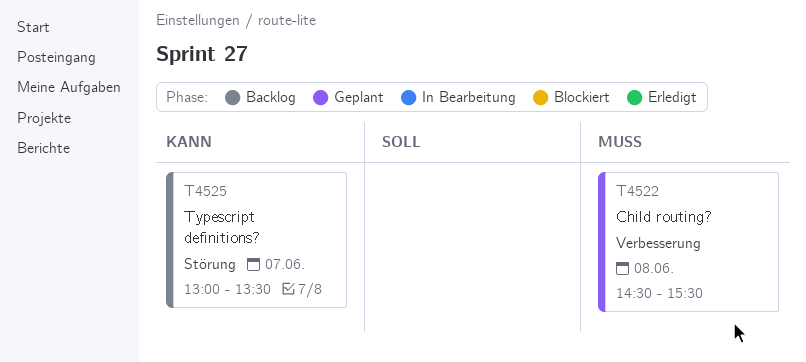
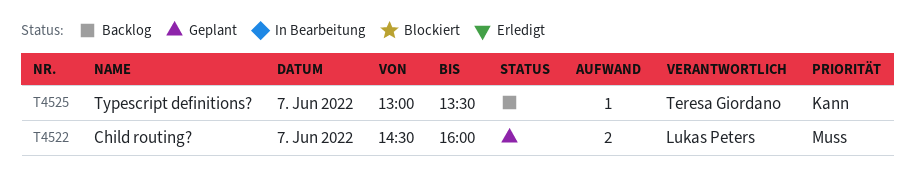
T4522, day: Jun 8 -> Jun 7
T4522, ends: 15:30 -> 16:00

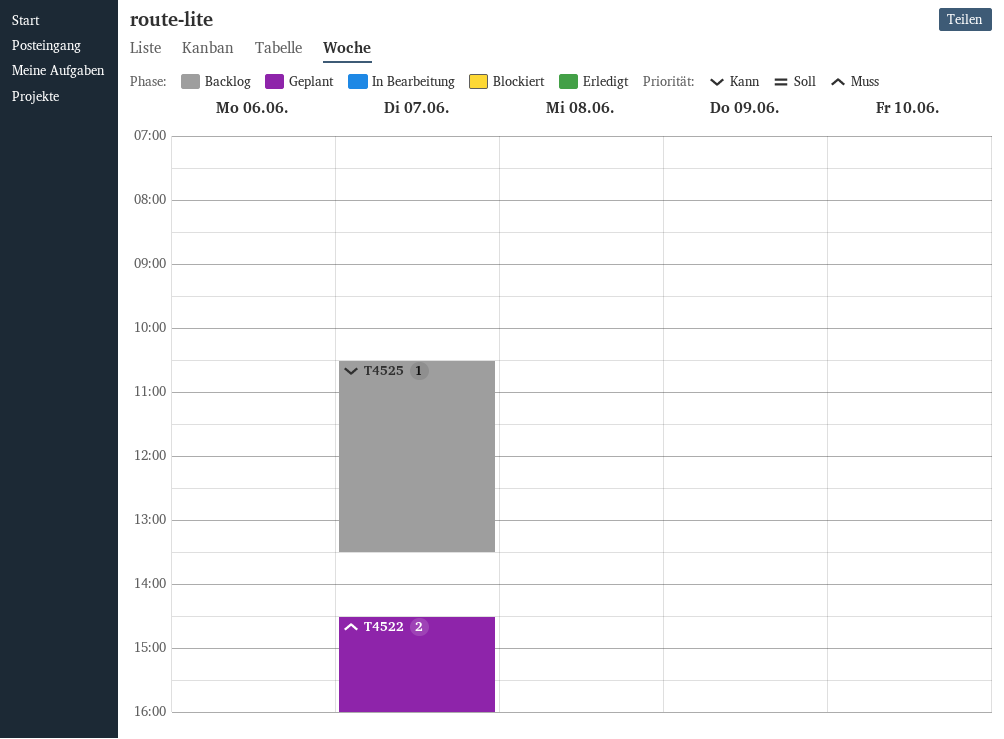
T4525, begins: 13:00 -> 10:30

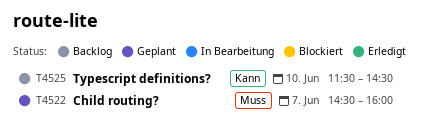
T4525, day: Jun 7 -> Jun 10
T4525, begins: 10:30 -> 11:30
T4525, ends: 13:30 -> 14:30

